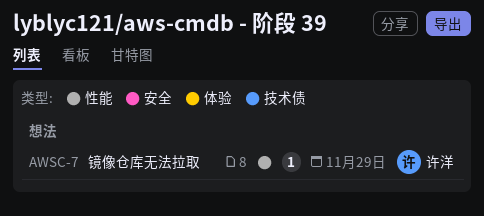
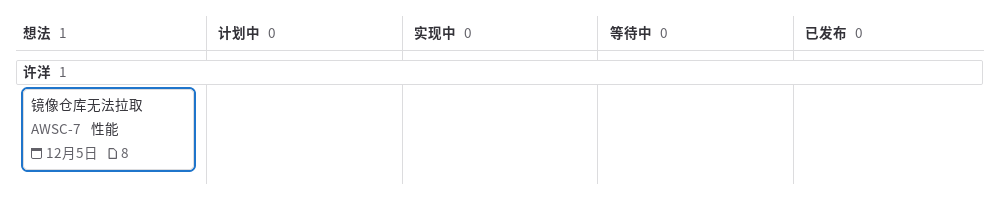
AWSC-7, due: Nov 29 -> Dec 5

